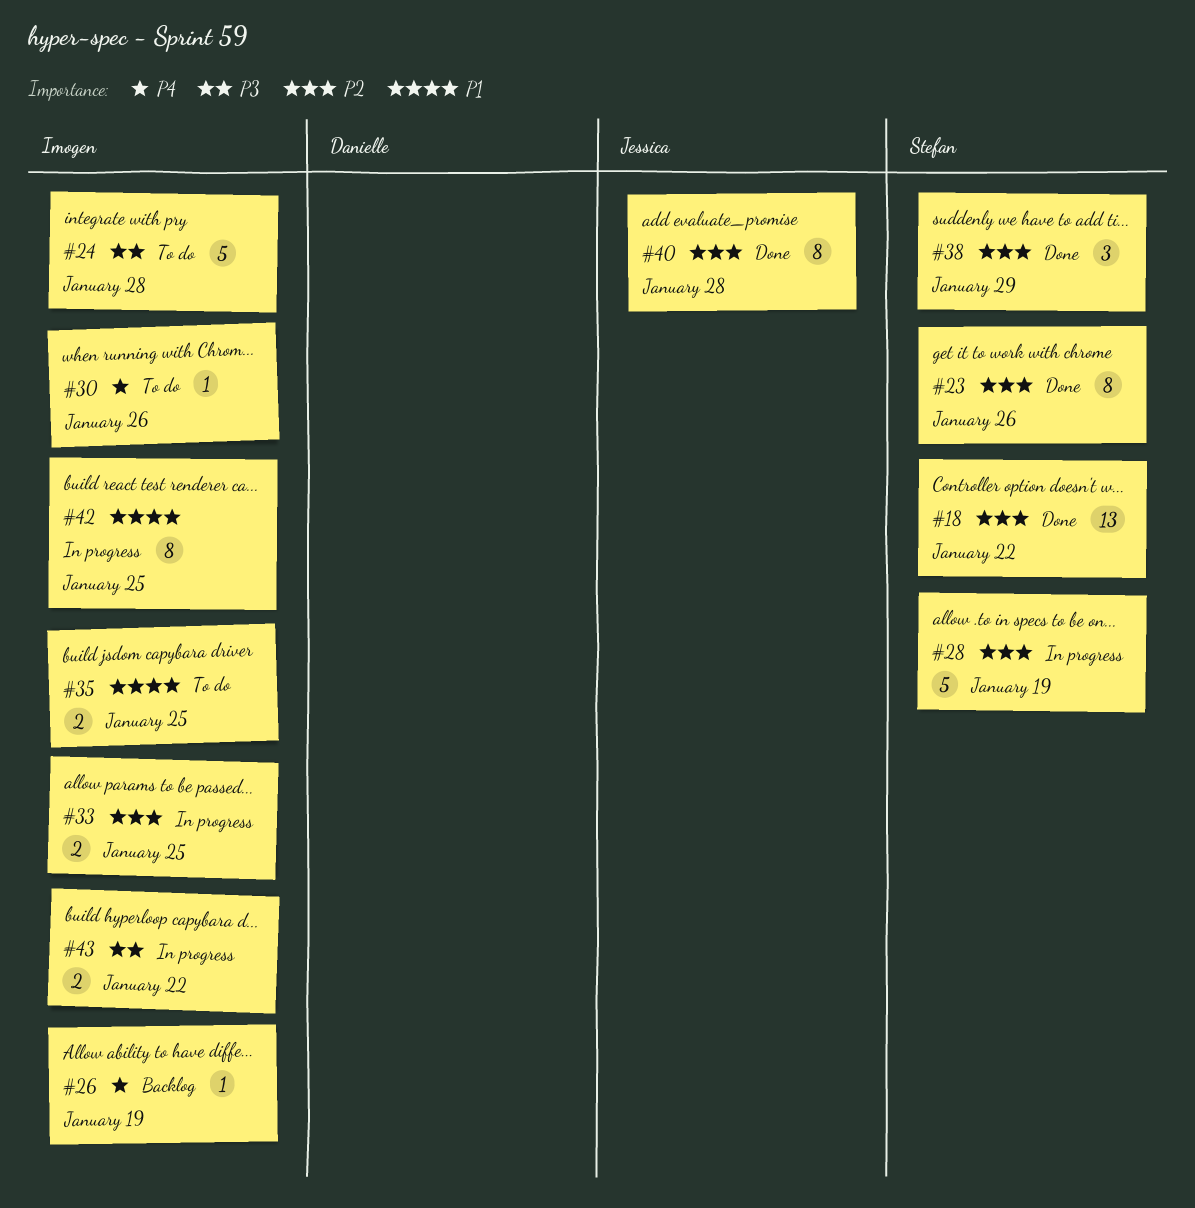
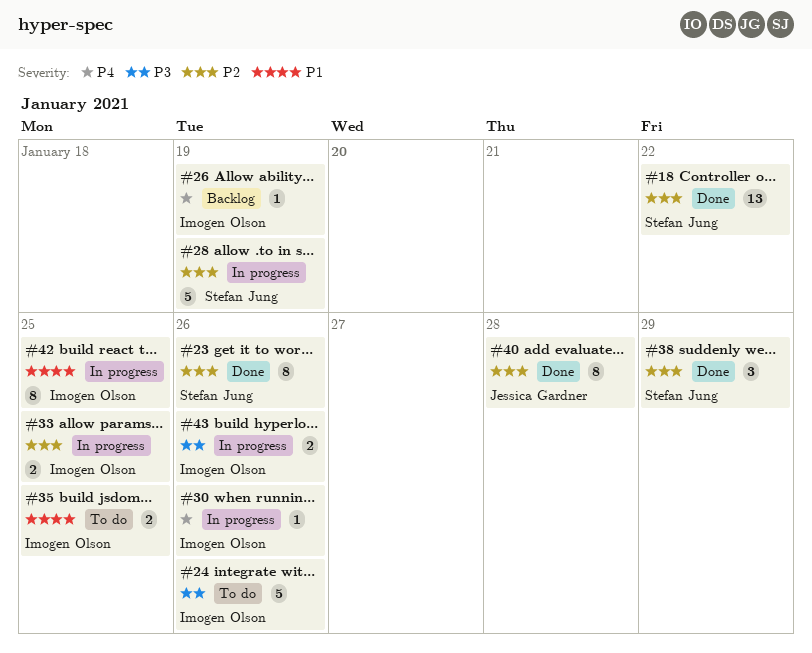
#24, due: Jan 28 -> Jan 26
#30, status: To do -> In progress
#43, due: Jan 22 -> Jan 26

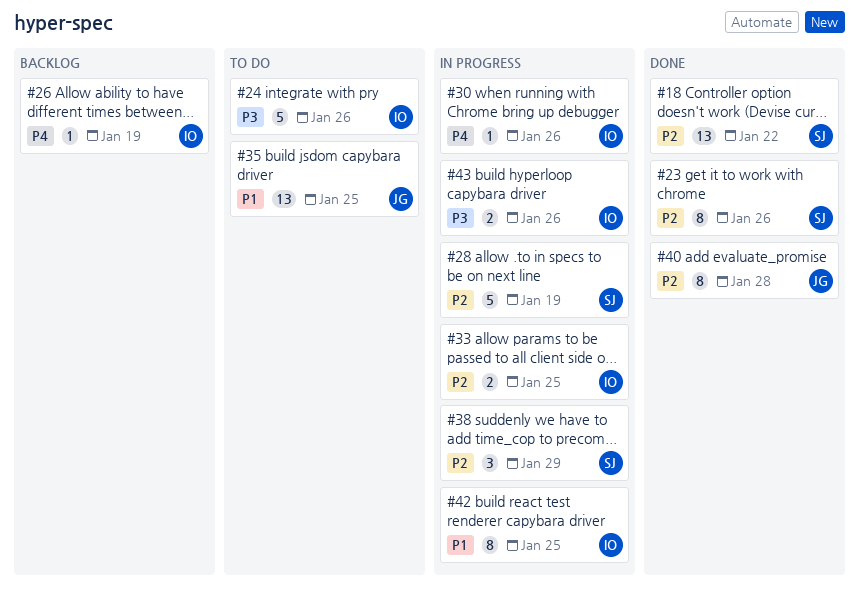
#35, owner: Imogen Olson -> Jessica Gardner
#35, estimate: 2 -> 13
#38, status: Done -> In progress

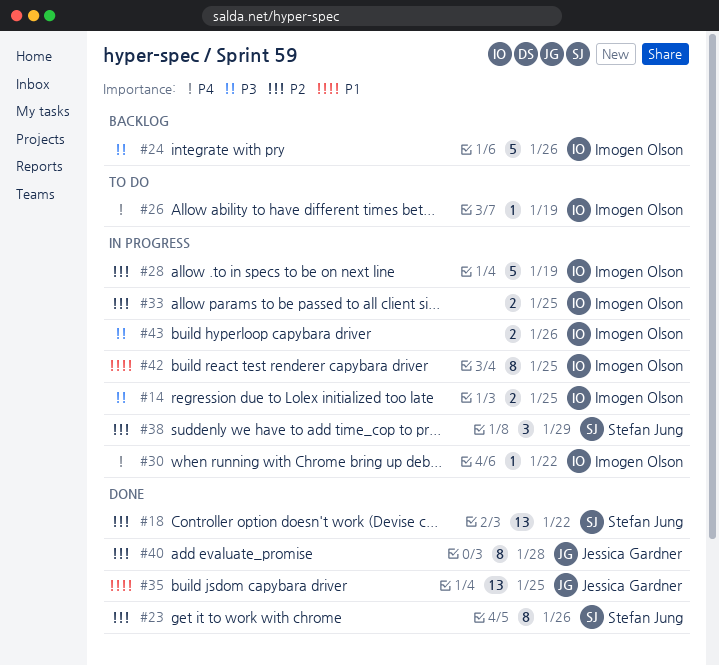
#14: none -> present
#24, status: To do -> Backlog
#26, status: Backlog -> To do
#28, owner: Stefan Jung -> Imogen Olson
#30, due: Jan 26 -> Jan 22
#35, status: To do -> Done

